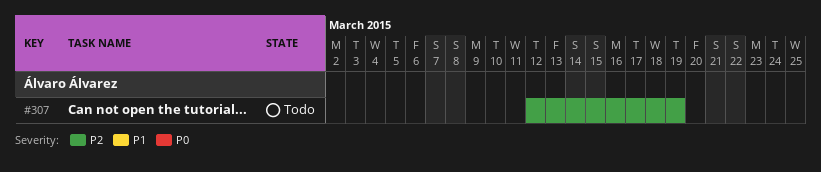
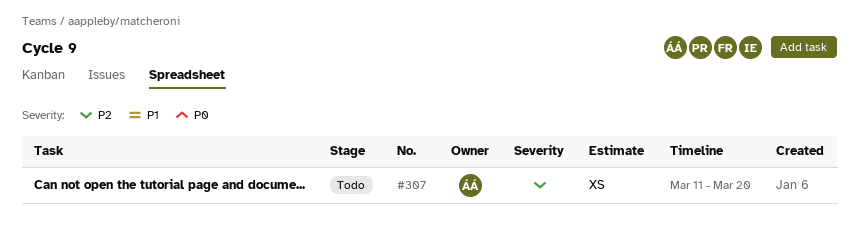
#307, start: Mar 12 -> Mar 11
#307, due: Mar 19 -> Mar 20

